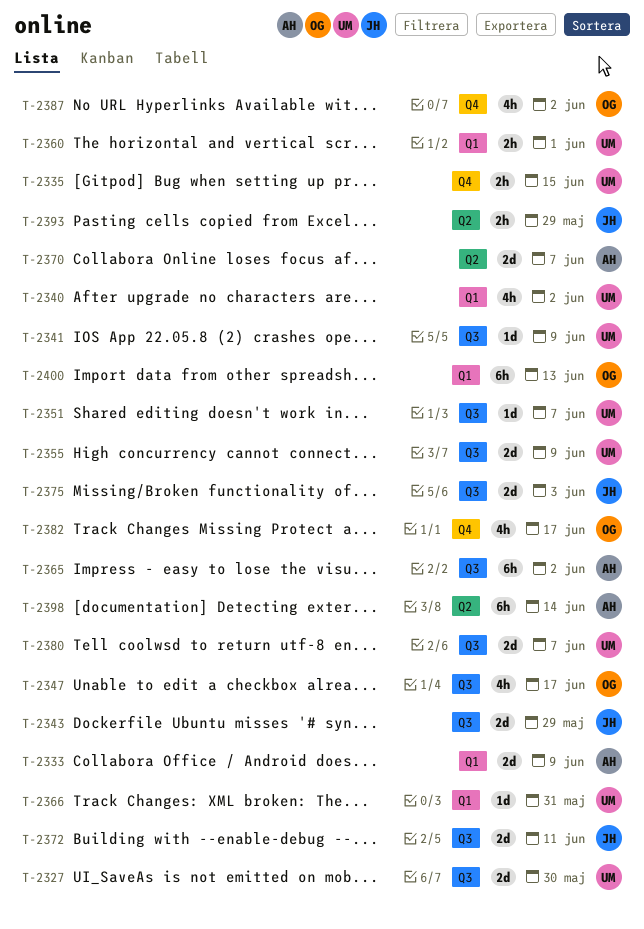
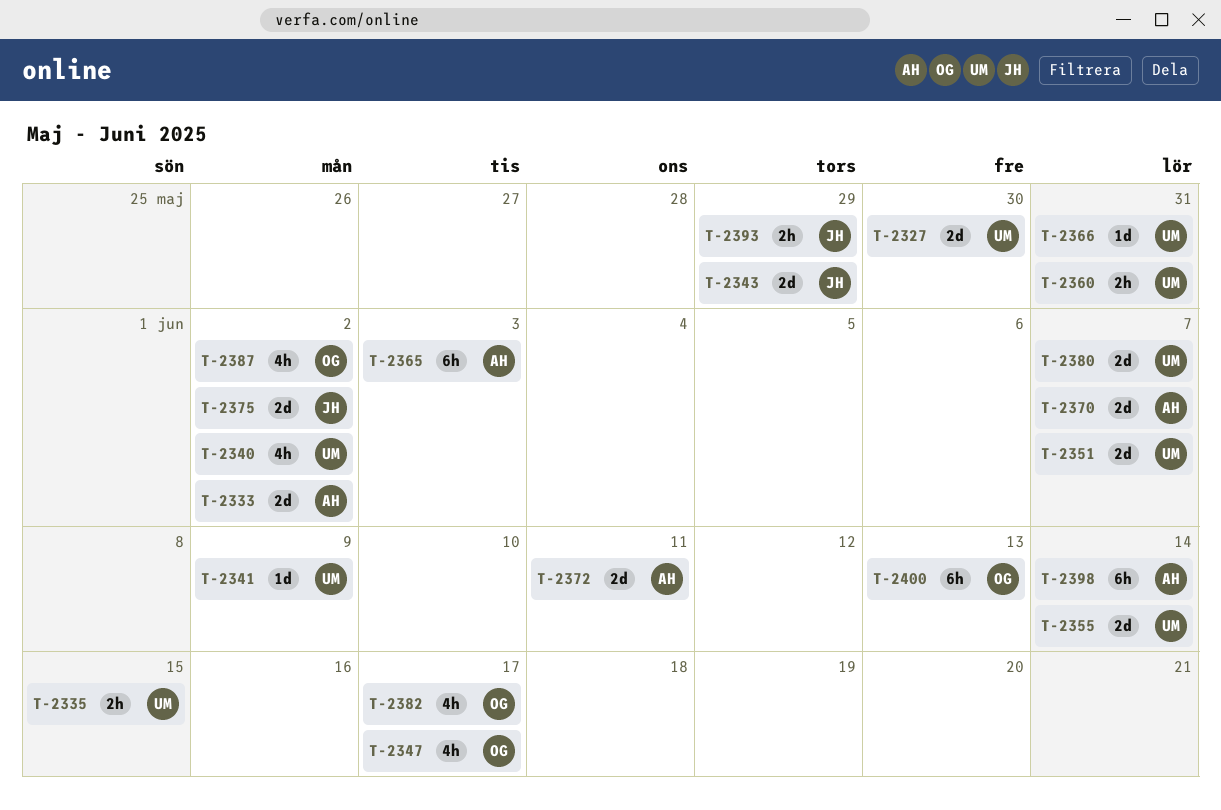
T-2333, due: Jun 9 -> Jun 2
T-2351, estimate: 1d -> 2d
T-2355, due: Jun 9 -> Jun 14
T-2360, due: Jun 1 -> May 31
T-2365, due: Jun 2 -> Jun 3
T-2372, owner: JH -> AH
T-2375, due: Jun 3 -> Jun 2

